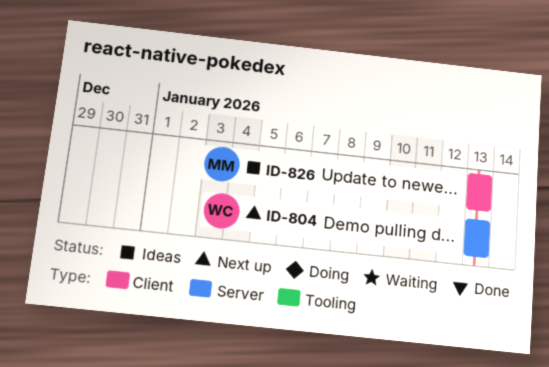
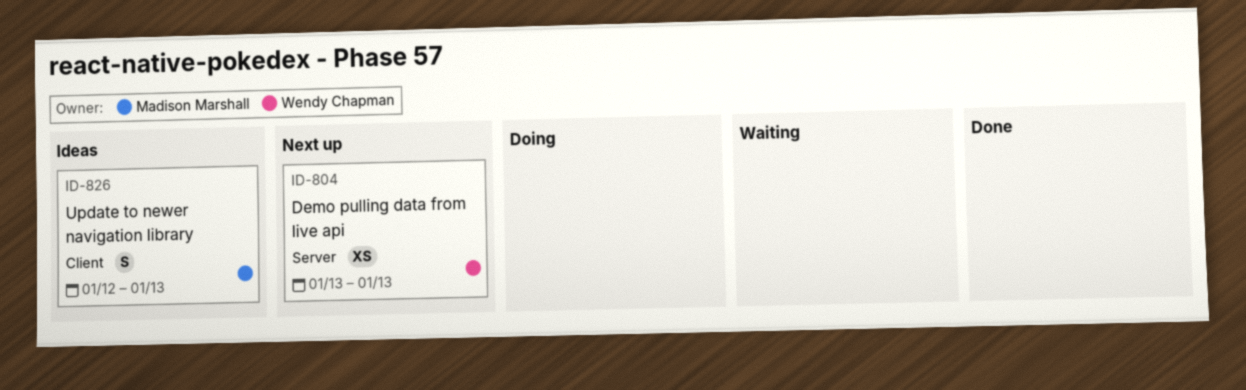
ID-826, start: Jan 13 -> Jan 12

